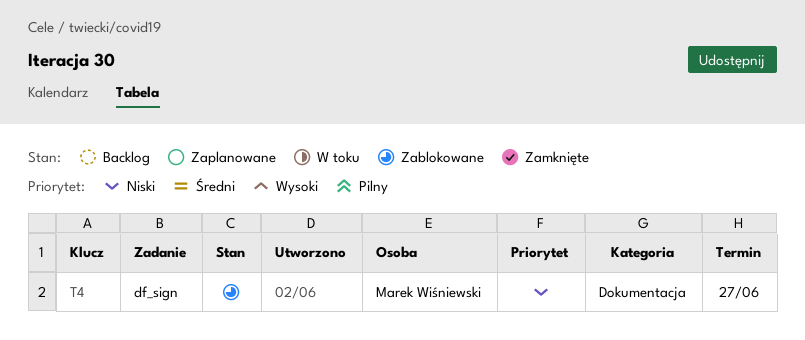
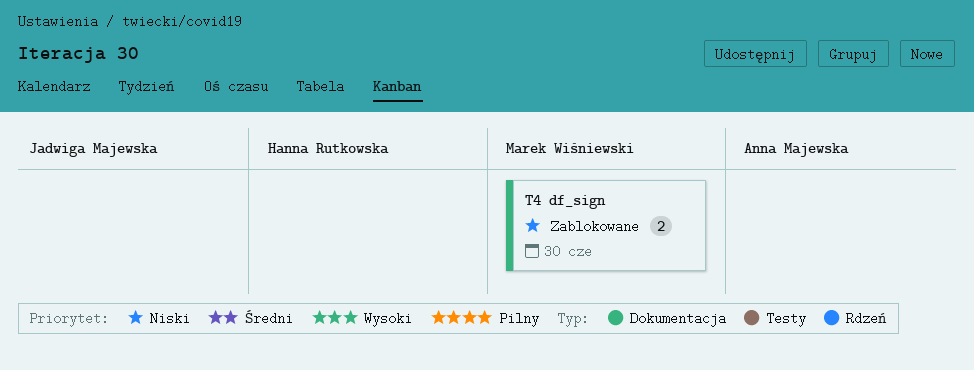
T4, due: Jun 27 -> Jun 30

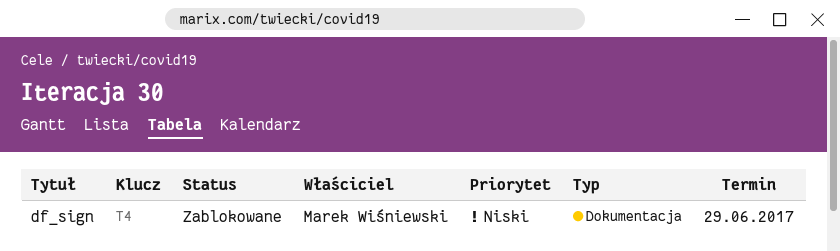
T4, due: Jun 30 -> Jun 29

